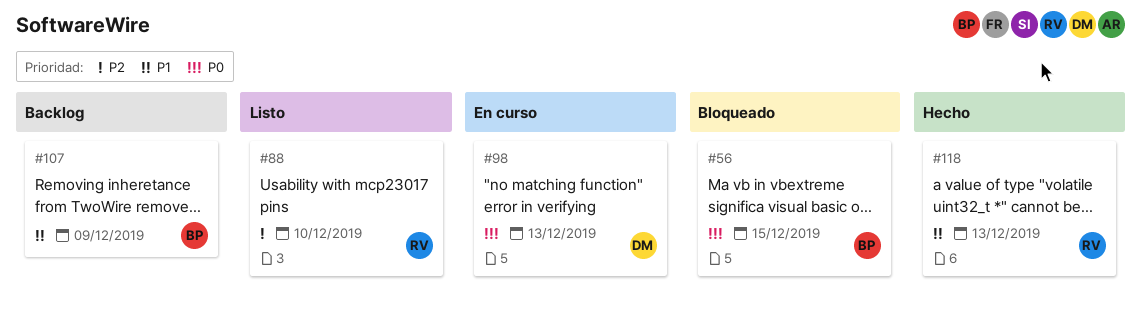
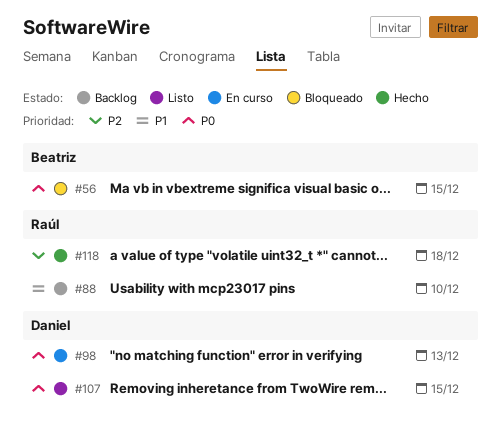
#88, status: Listo -> Backlog
#88, priority: P2 -> P1
#107, status: Backlog -> Listo
#107, owner: Beatriz -> Daniel
#107, priority: P1 -> P0
#107, due: Dec 9 -> Dec 15
#118, priority: P1 -> P2
#118, due: Dec 13 -> Dec 18

